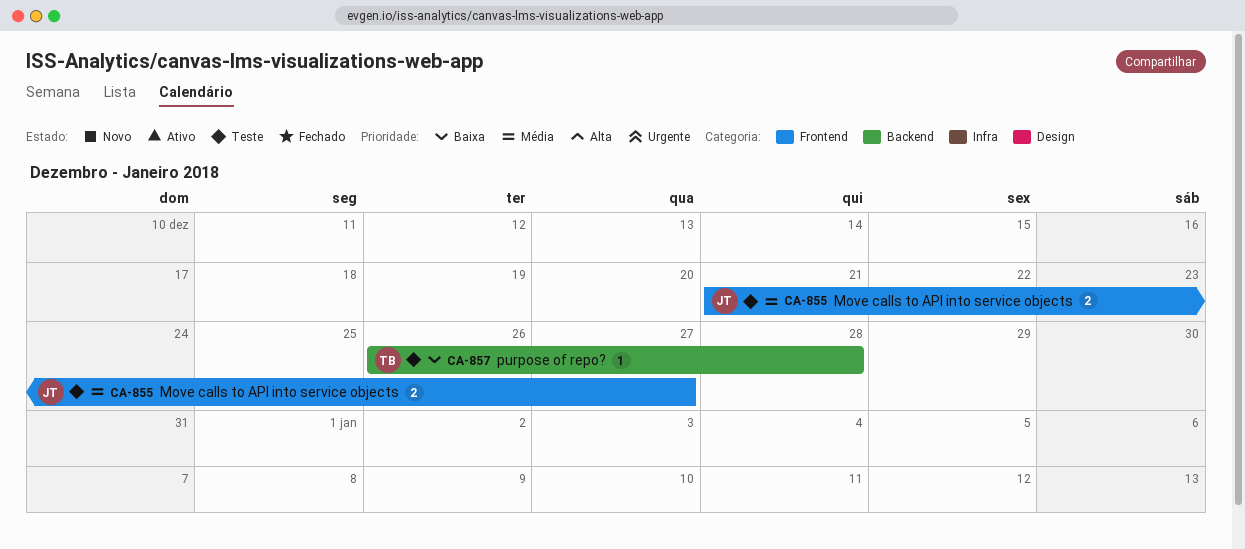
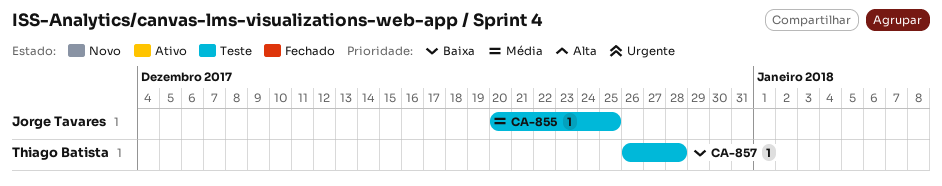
CA-855, estimate: 2 -> 1
CA-855, start: Dec 21 -> Dec 20
CA-855, due: Dec 27 -> Dec 25

